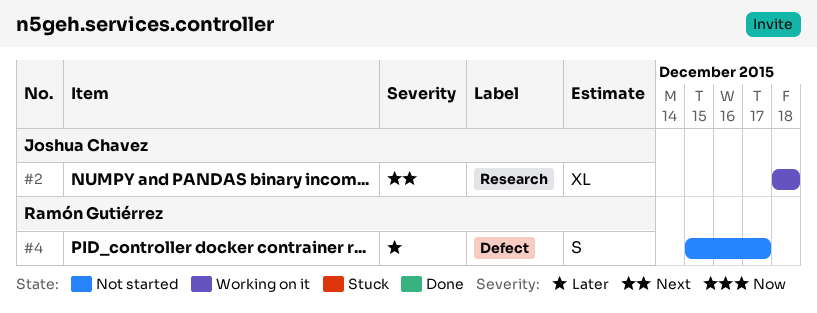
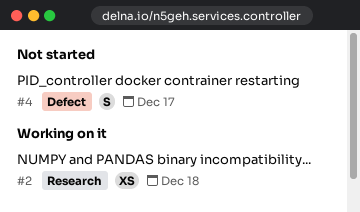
#2, estimate: XL -> XS

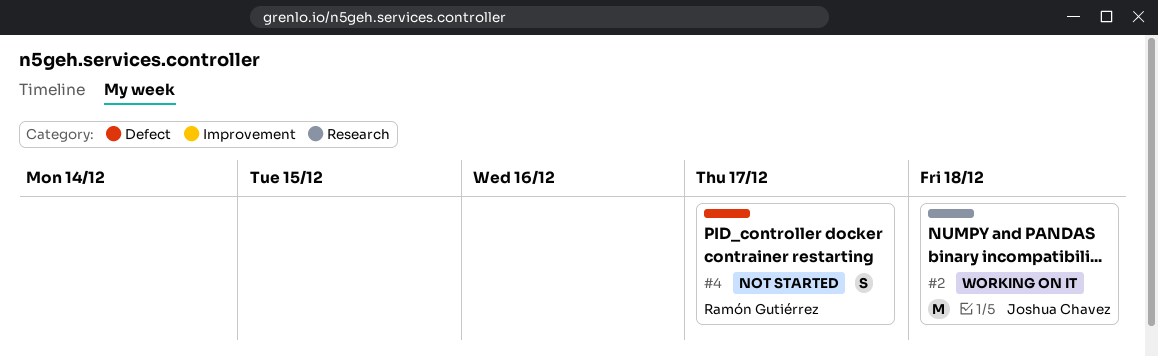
#2, estimate: XS -> M

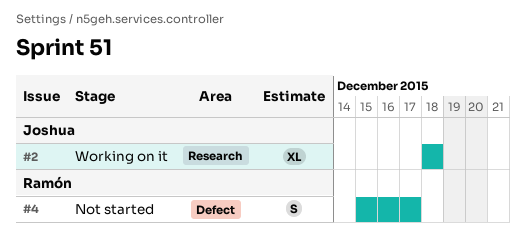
#2, estimate: M -> XL

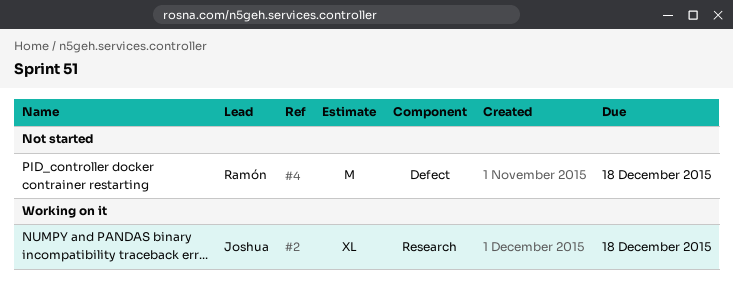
#4, estimate: S -> M
#4, due: Dec 17 -> Dec 18

